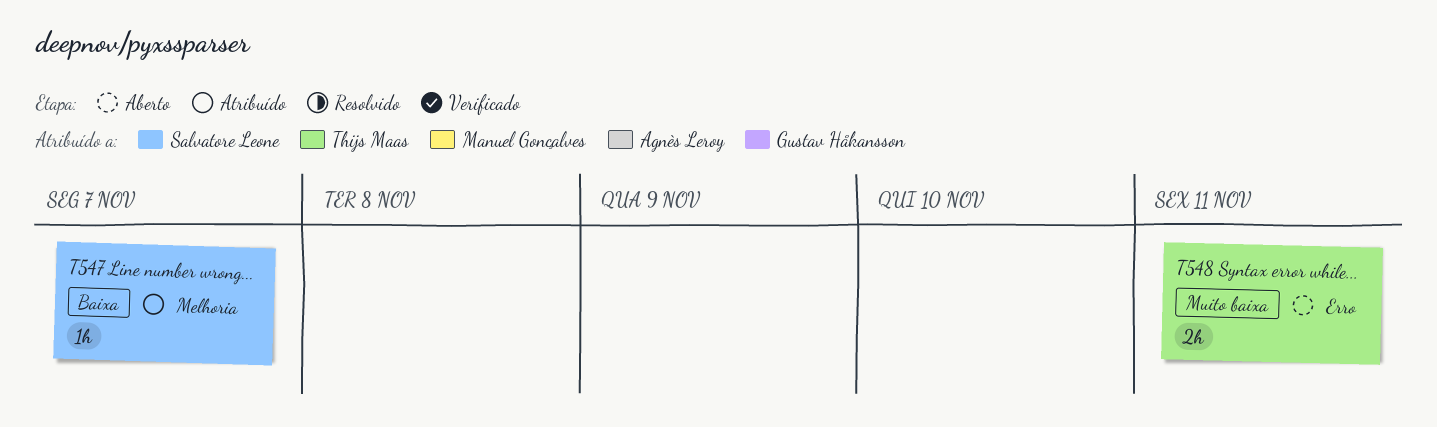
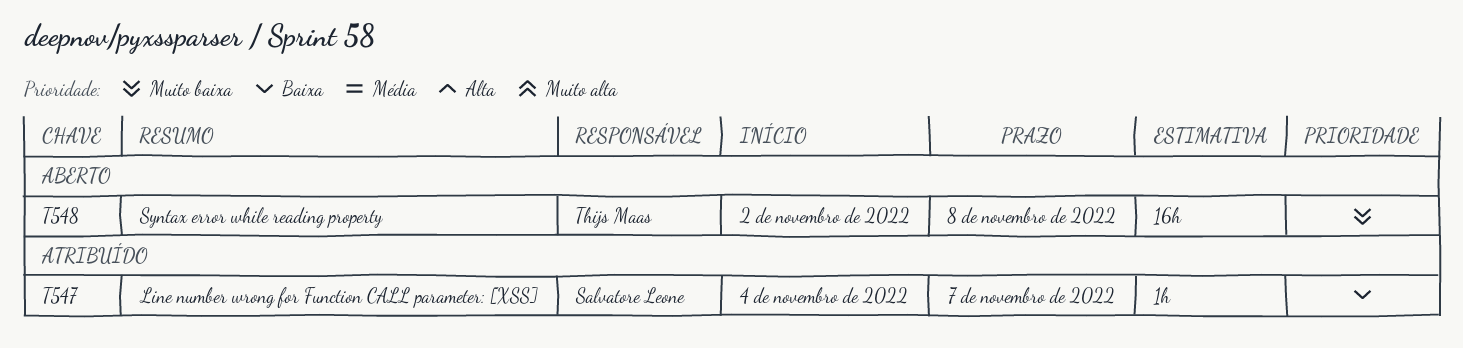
T548, estimate: 2h -> 16h
T548, due: Nov 11 -> Nov 8

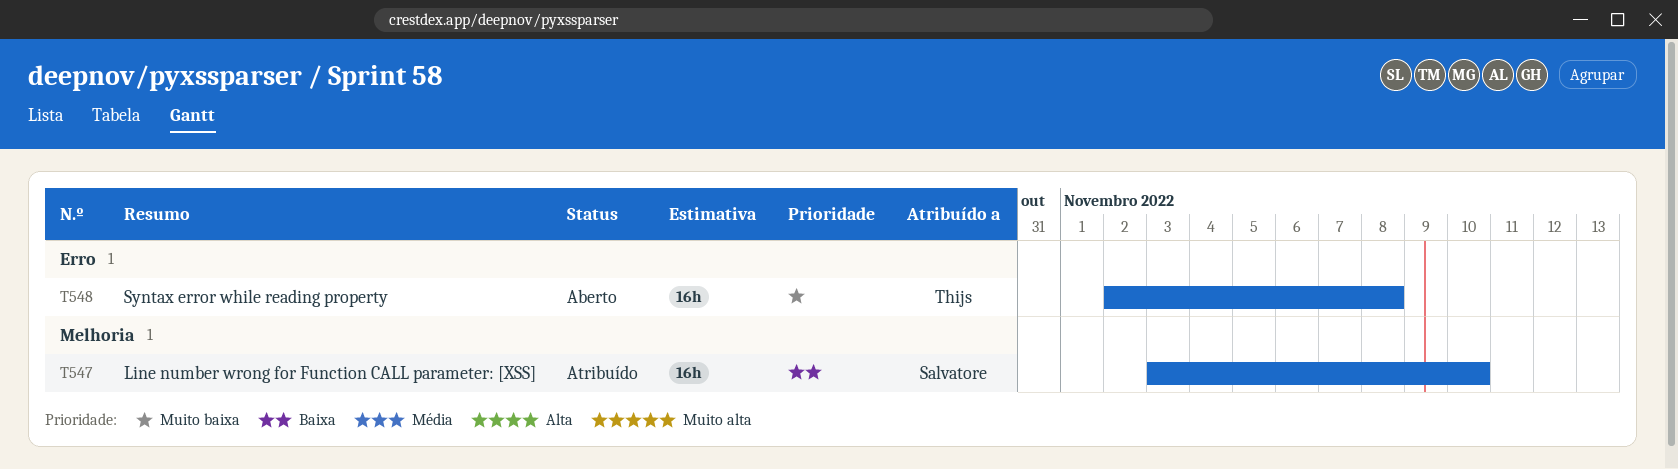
T547, estimate: 1h -> 16h
T547, start: Nov 4 -> Nov 3
T547, due: Nov 7 -> Nov 10

